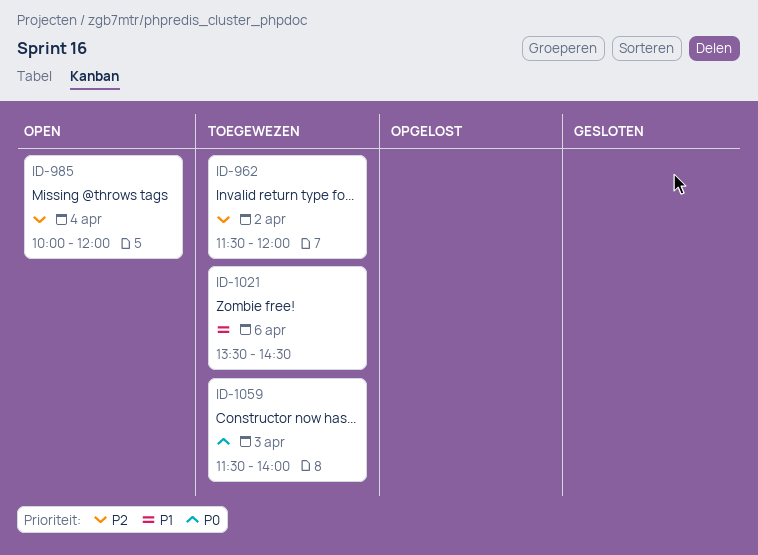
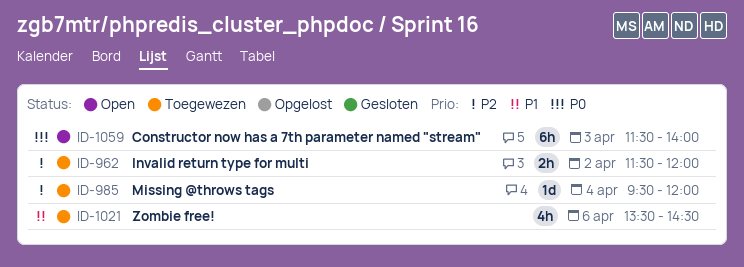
ID-985, status: Open -> Toegewezen
ID-985, begins: 10:00 -> 09:30
ID-1059, status: Toegewezen -> Open

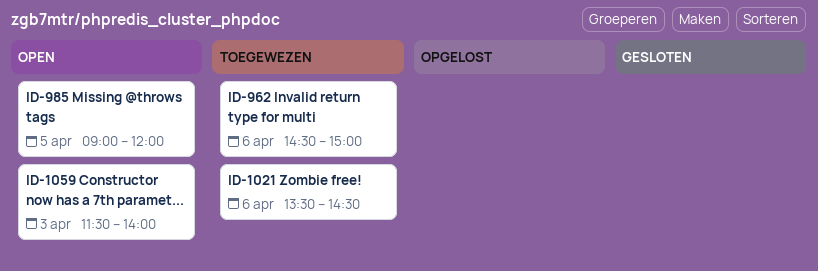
ID-962, day: Apr 2 -> Apr 6
ID-962, begins: 11:30 -> 14:30
ID-962, ends: 12:00 -> 15:00
ID-985, status: Toegewezen -> Open
ID-985, day: Apr 4 -> Apr 5
ID-985, begins: 09:30 -> 09:00

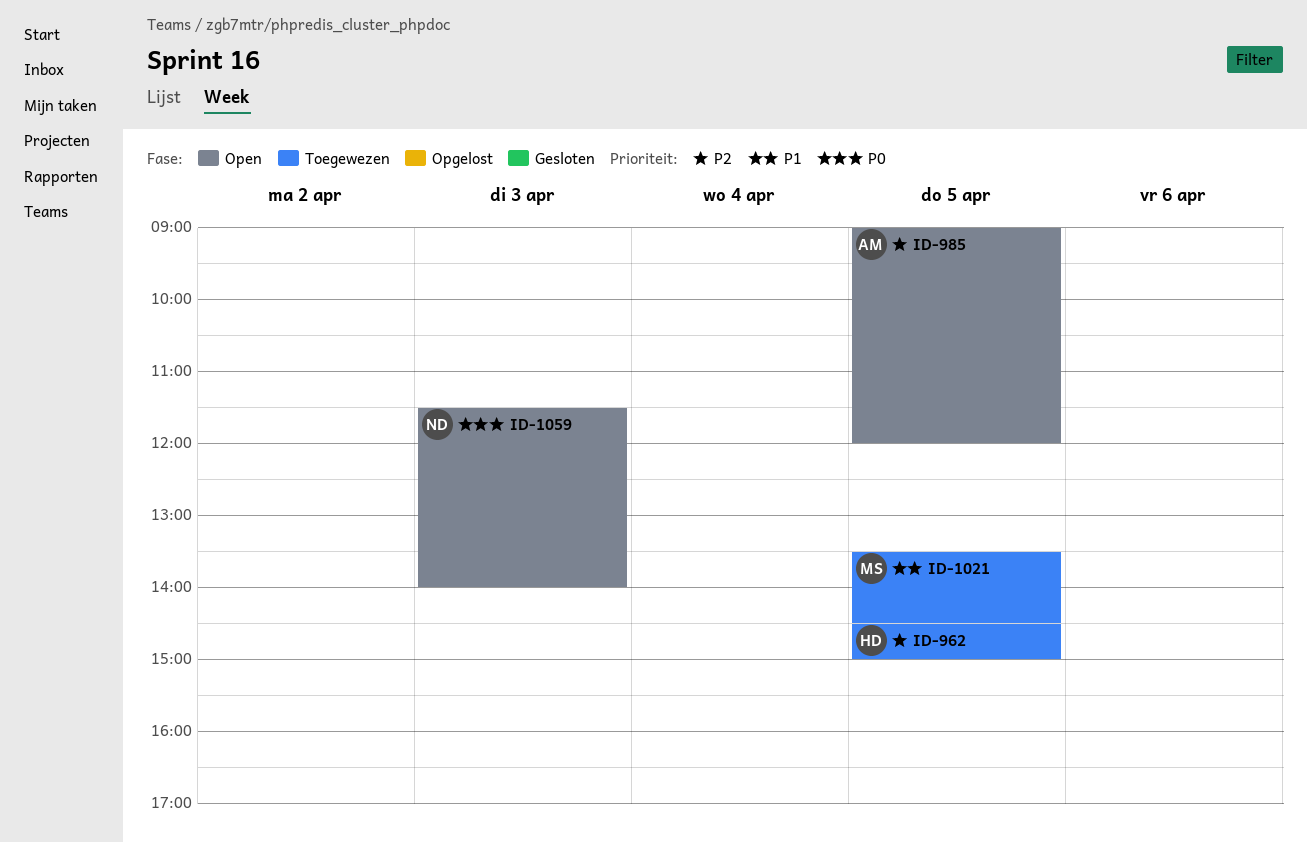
ID-962, day: Apr 6 -> Apr 5
ID-1021, day: Apr 6 -> Apr 5

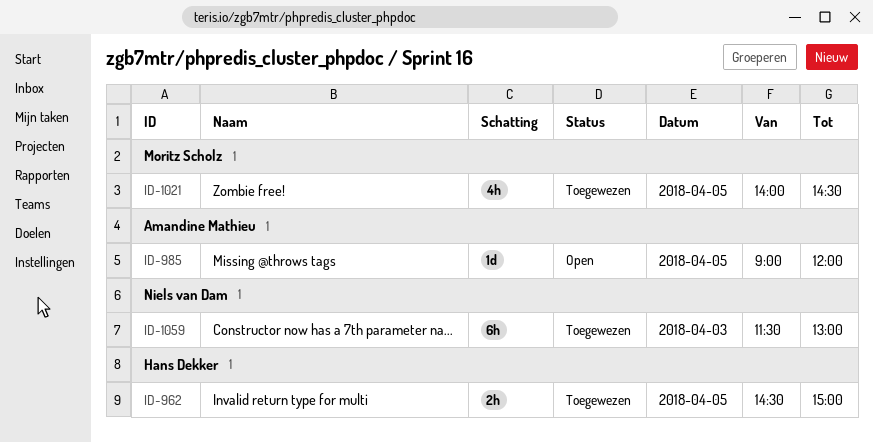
ID-1021, begins: 13:30 -> 14:00
ID-1059, status: Open -> Toegewezen
ID-1059, ends: 14:00 -> 13:00

